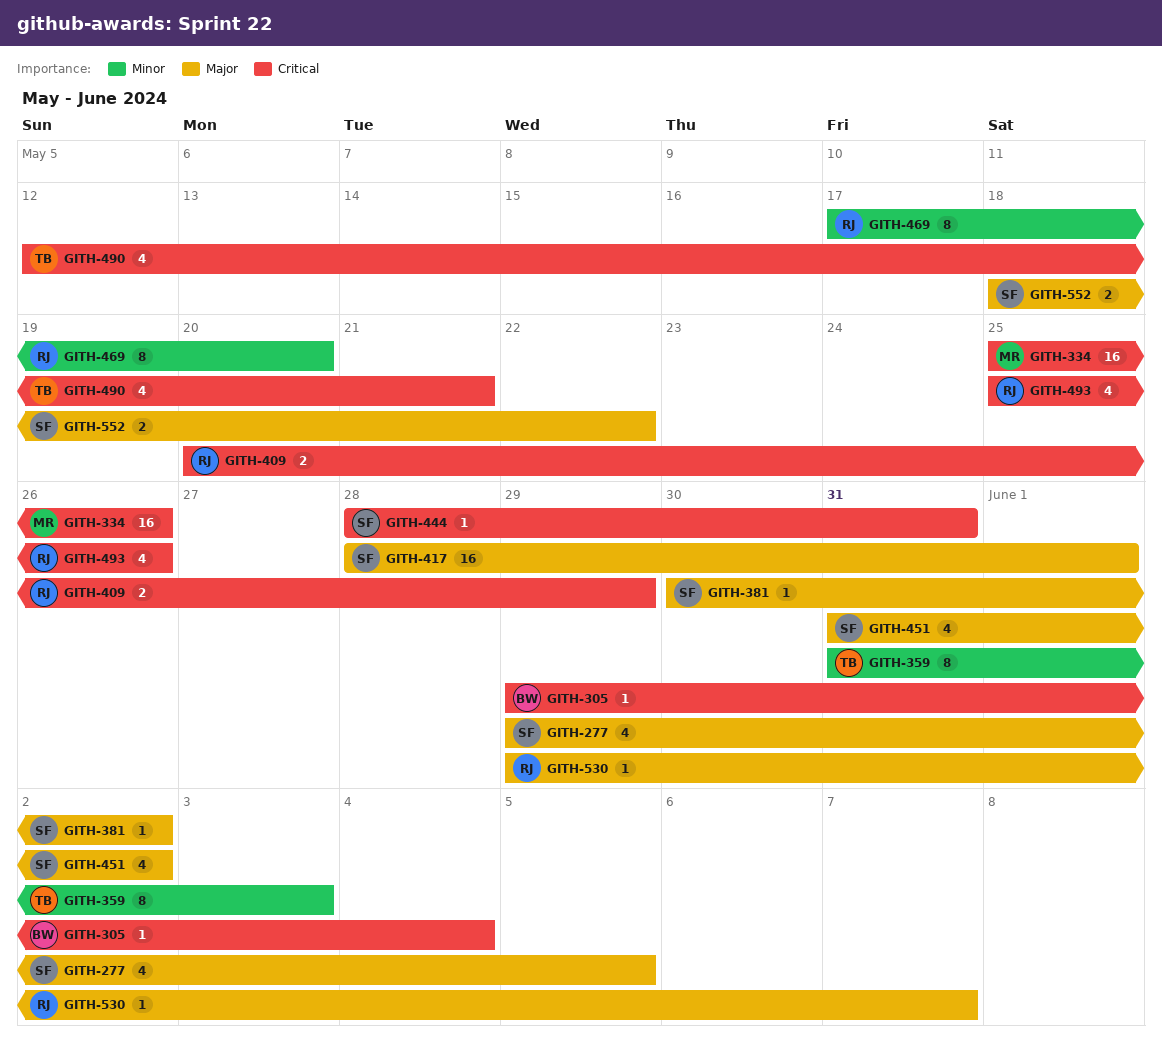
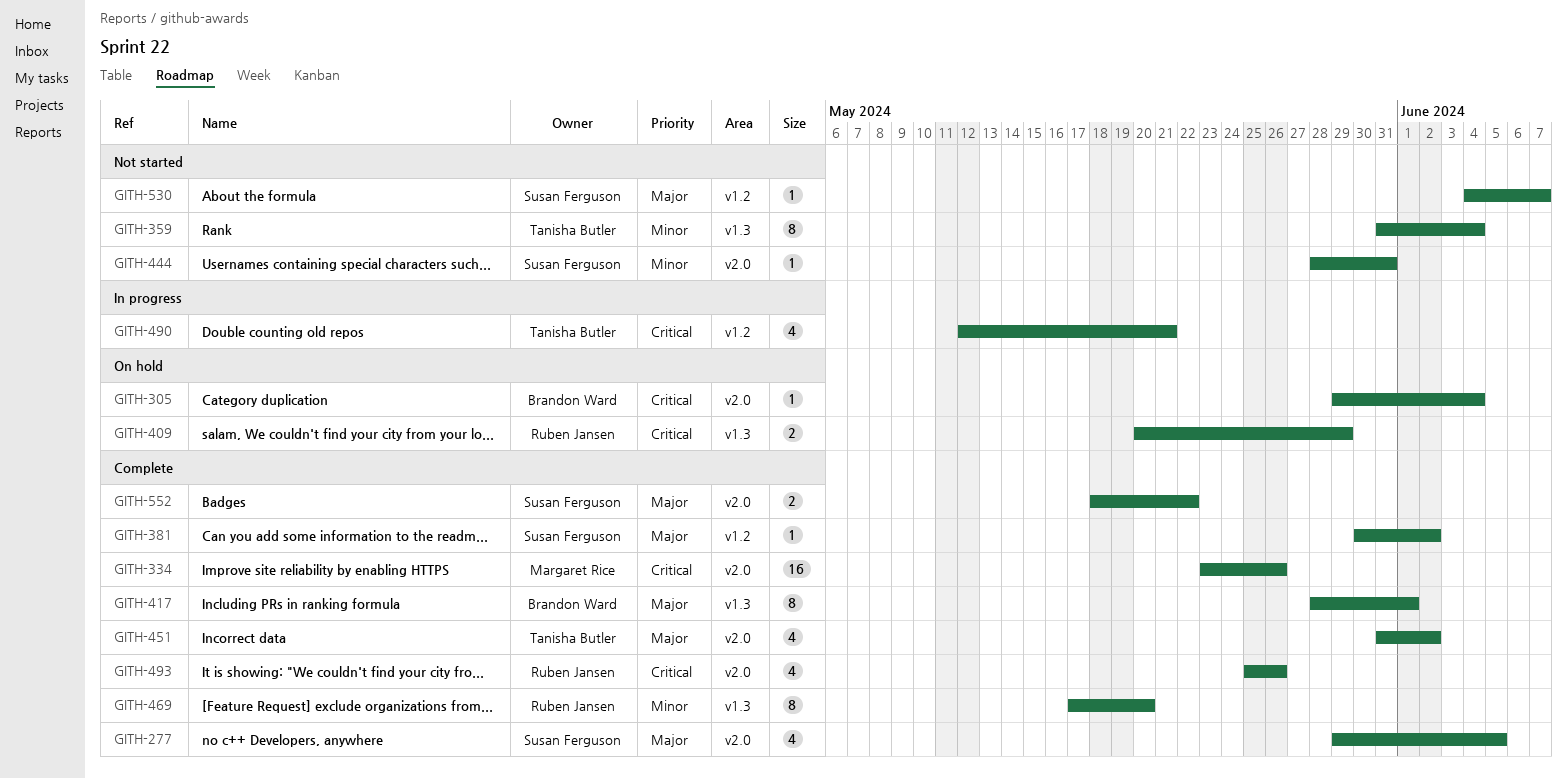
GITH-334, start: May 25 -> May 23
GITH-359, due: Jun 3 -> Jun 4
GITH-417, owner: Susan Ferguson -> Brandon Ward
GITH-417, estimate: 16 -> 8
GITH-444, priority: Critical -> Minor
GITH-451, owner: Susan Ferguson -> Tanisha Butler
GITH-530, owner: Ruben Jansen -> Susan Ferguson
GITH-530, start: May 29 -> Jun 4

